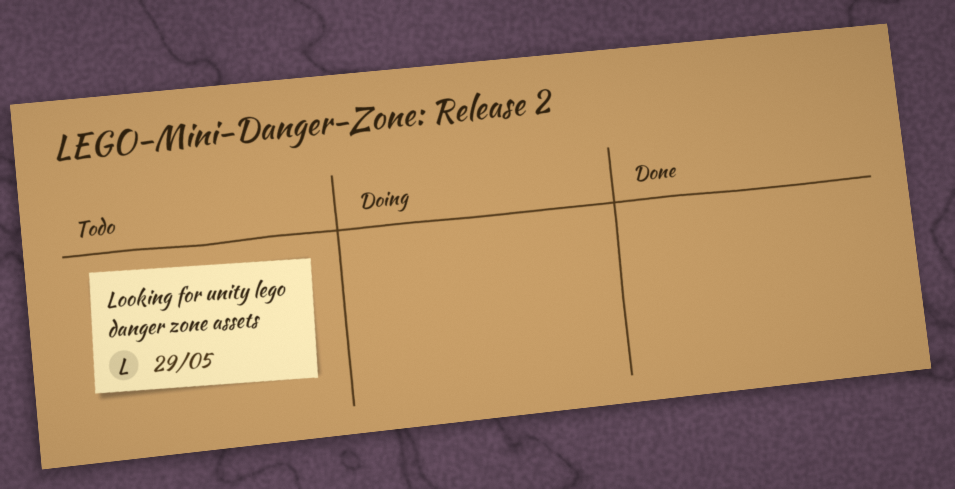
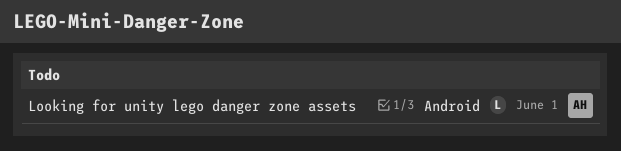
Looking for unity lego danger zone assets, due: May 29 -> Jun 1

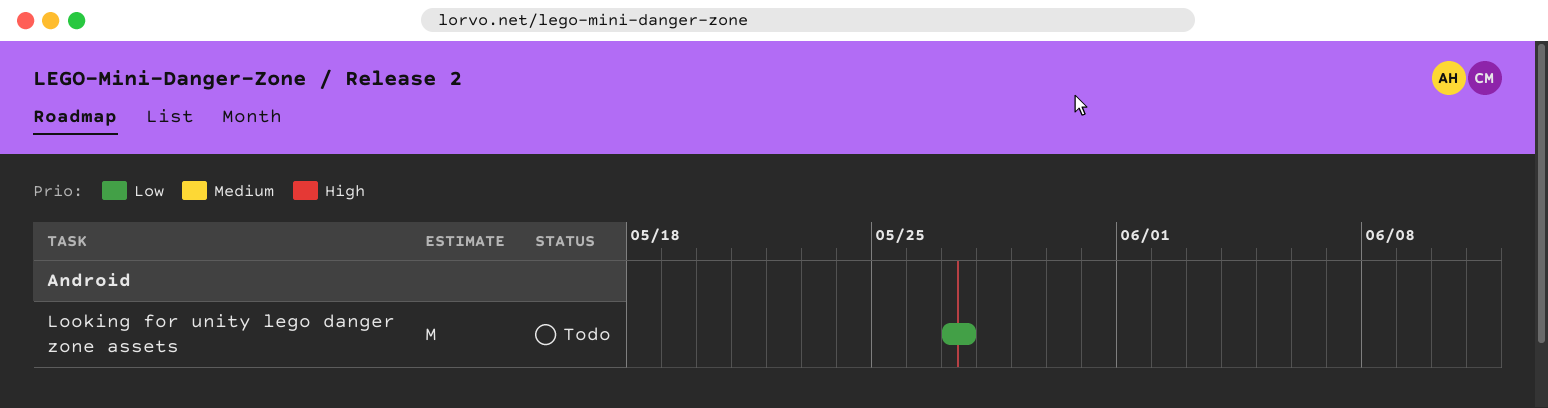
Looking for unity lego danger zone assets, estimate: L -> M
Looking for unity lego danger zone assets, due: Jun 1 -> May 27

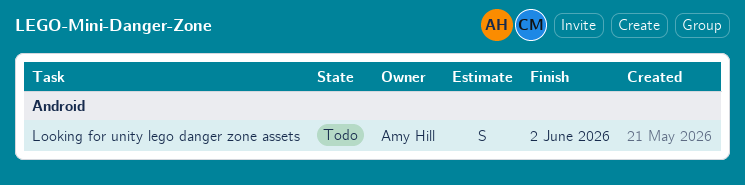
Looking for unity lego danger zone assets, estimate: M -> S
Looking for unity lego danger zone assets, due: May 27 -> Jun 2

